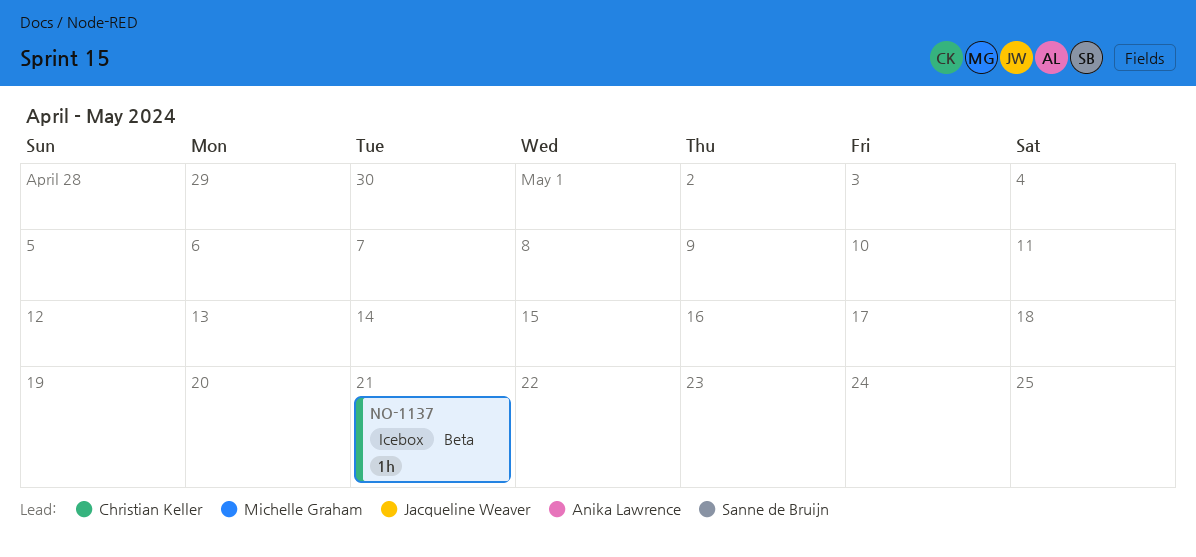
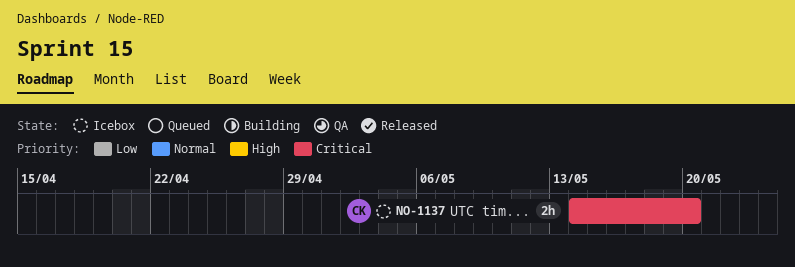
NO-1137, estimate: 1h -> 2h
NO-1137, due: May 21 -> May 20

